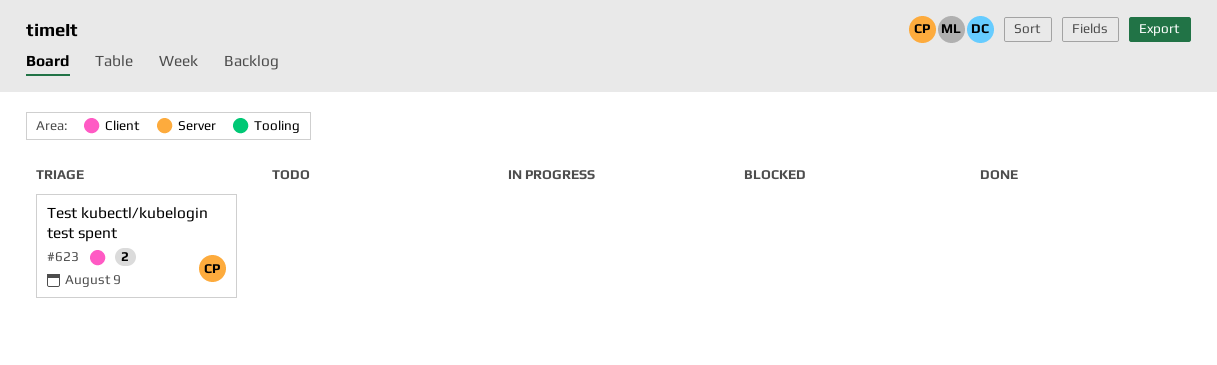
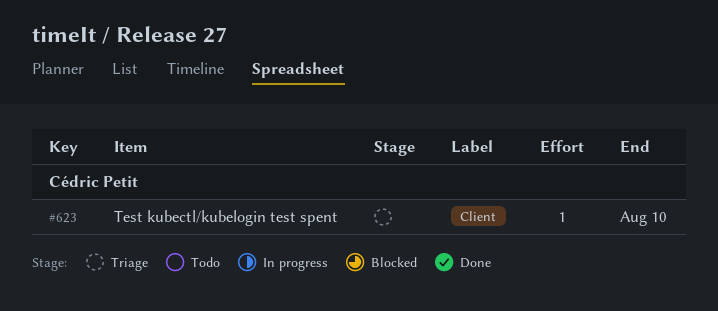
#623, estimate: 2 -> 1
#623, due: Aug 9 -> Aug 10

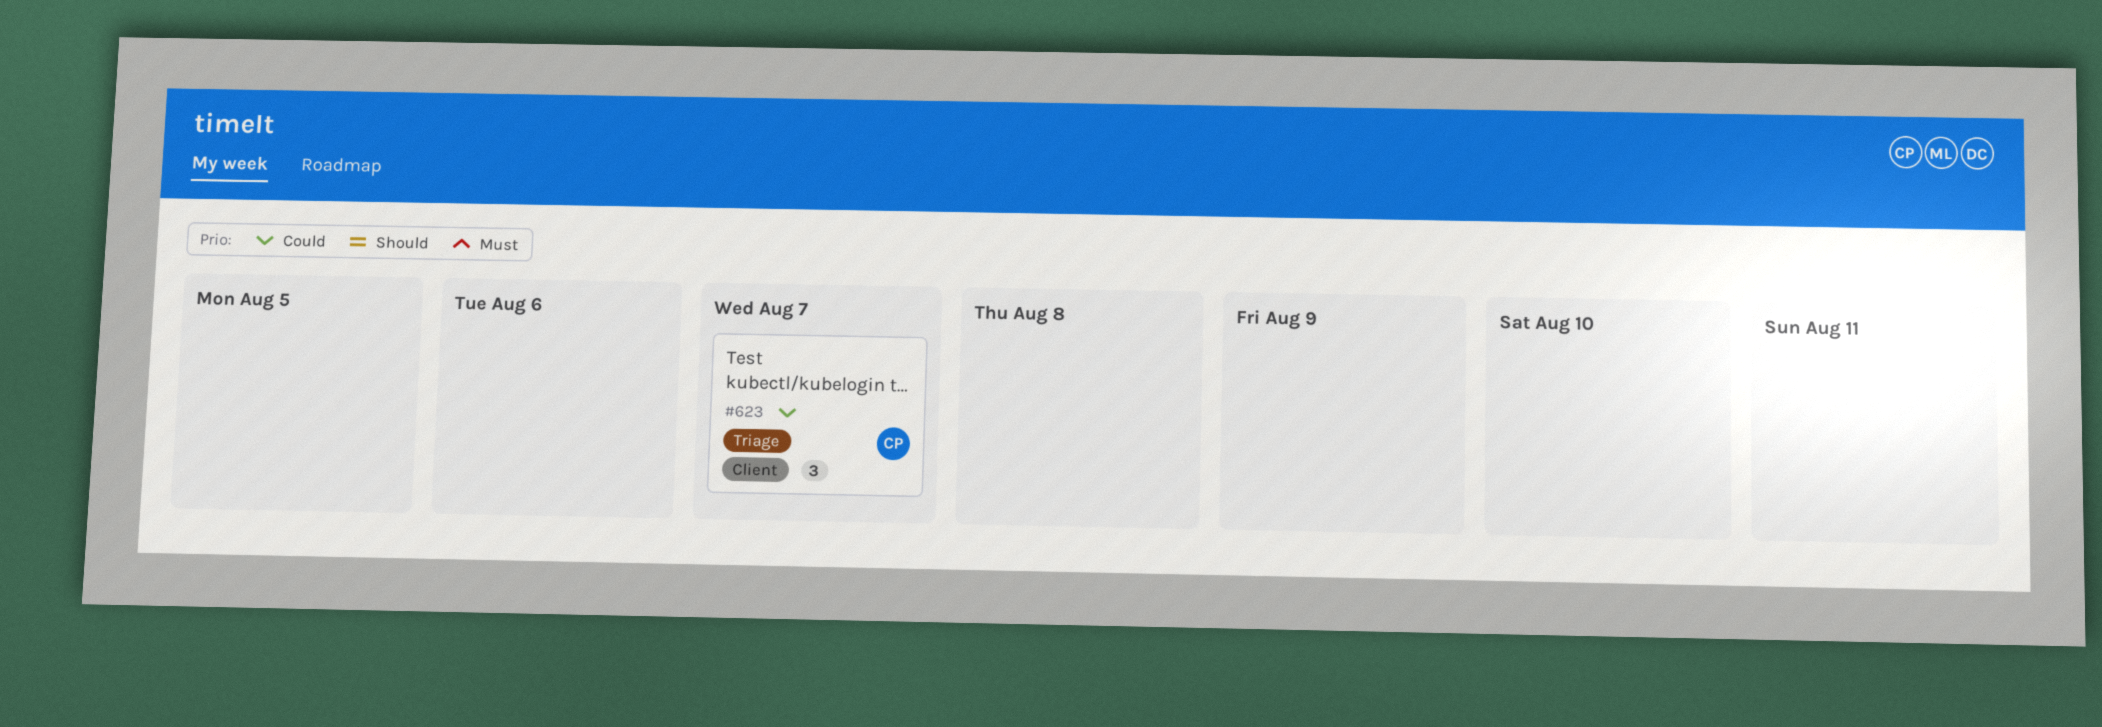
#623, estimate: 1 -> 3
#623, due: Aug 10 -> Aug 7

